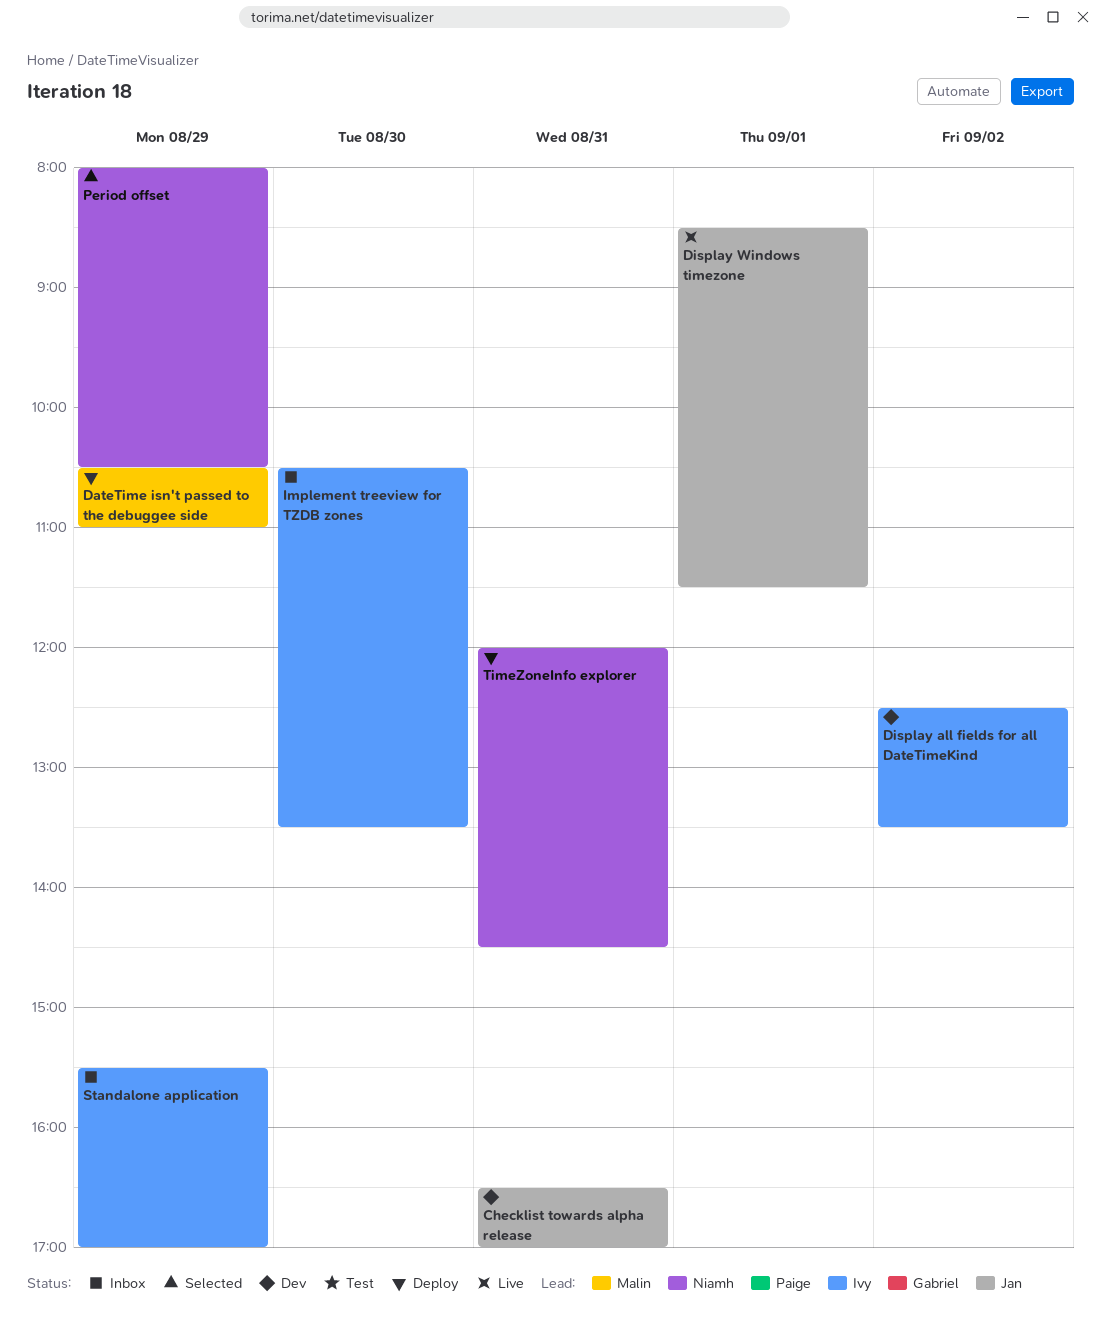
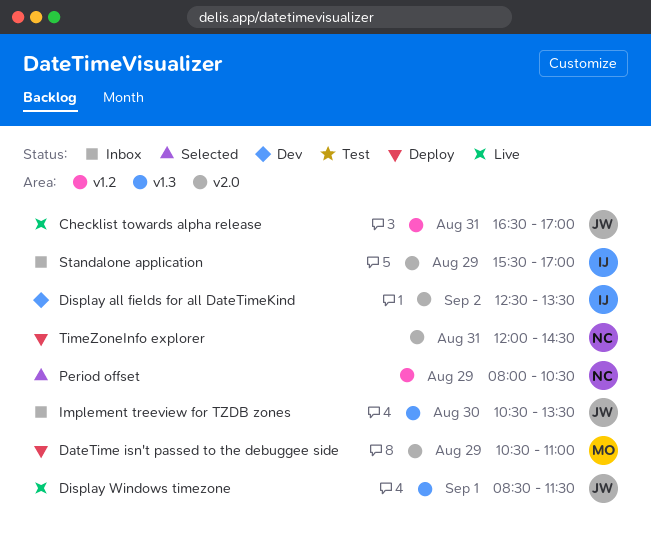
Checklist towards alpha release, status: Dev -> Live
Implement treeview for TZDB zones, owner: Ivy -> Jan

